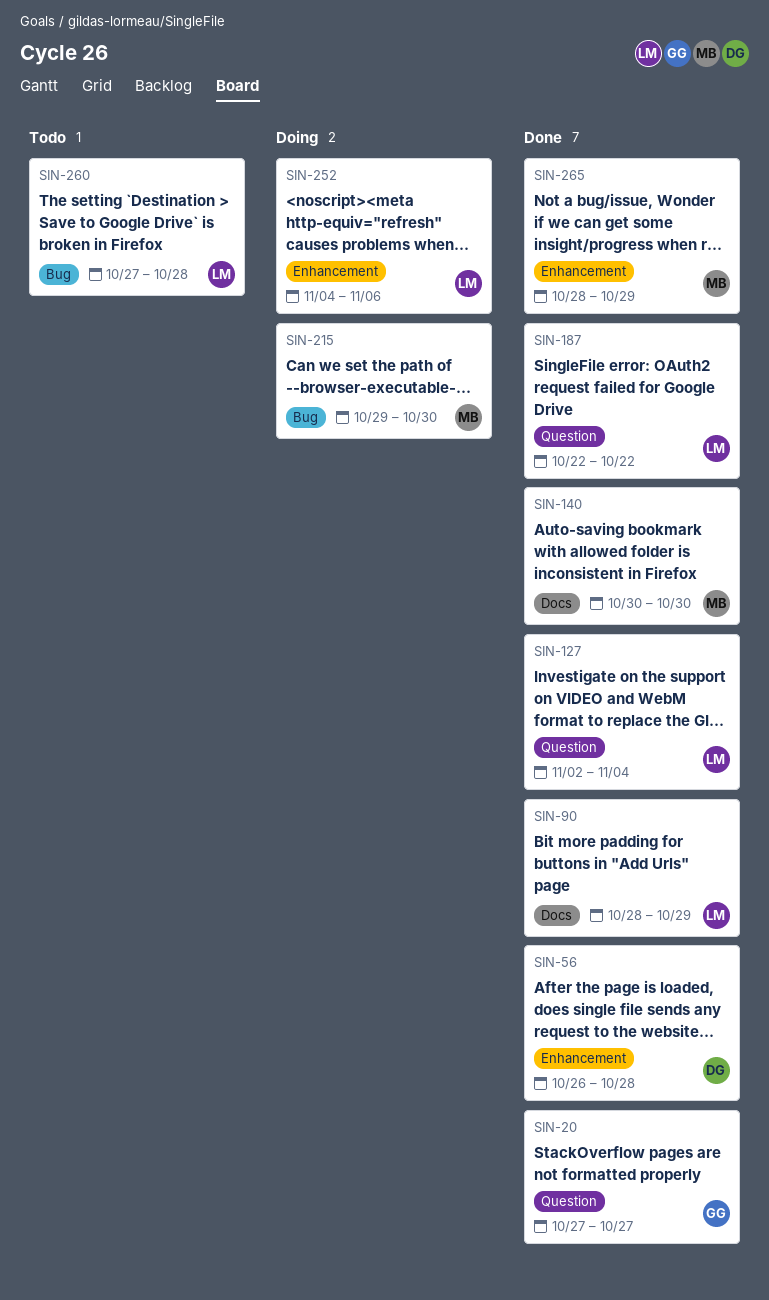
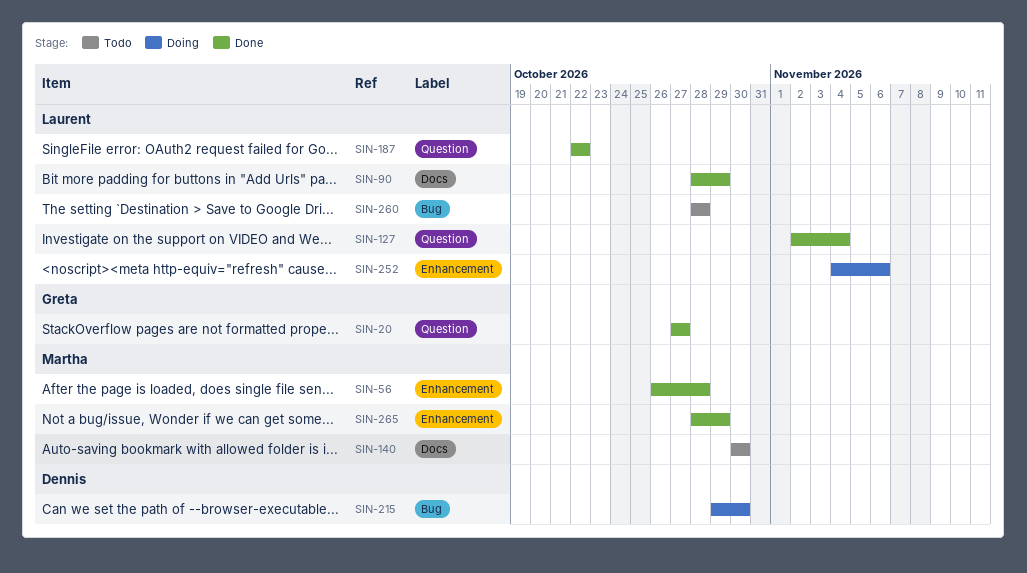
SIN-56, owner: Dennis -> Martha
SIN-140, status: Done -> Todo
SIN-215, owner: Martha -> Dennis
SIN-260, start: Oct 27 -> Oct 28

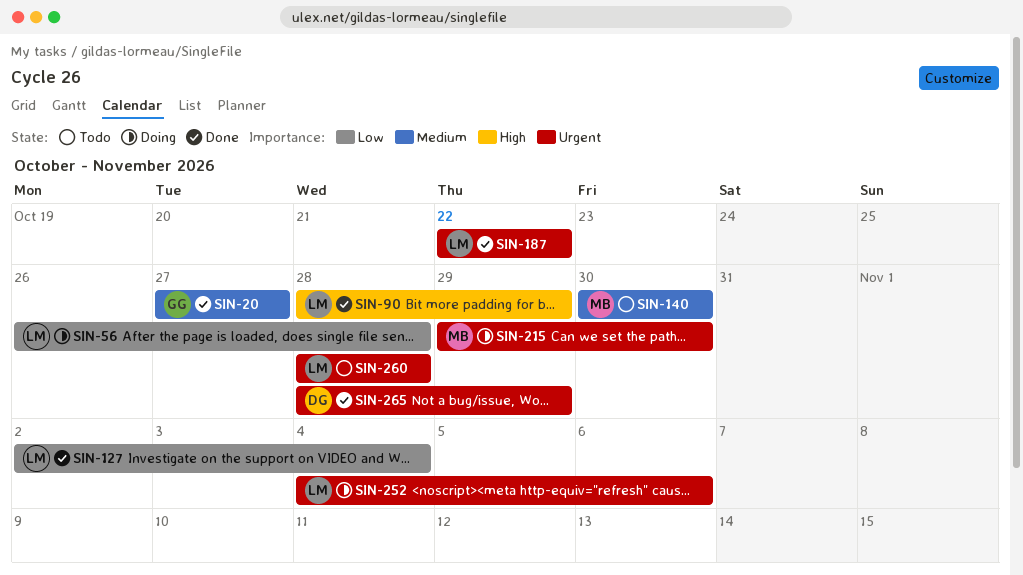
SIN-56, status: Done -> Doing
SIN-56, owner: Martha -> Laurent
SIN-215, owner: Dennis -> Martha
SIN-265, owner: Martha -> Dennis

